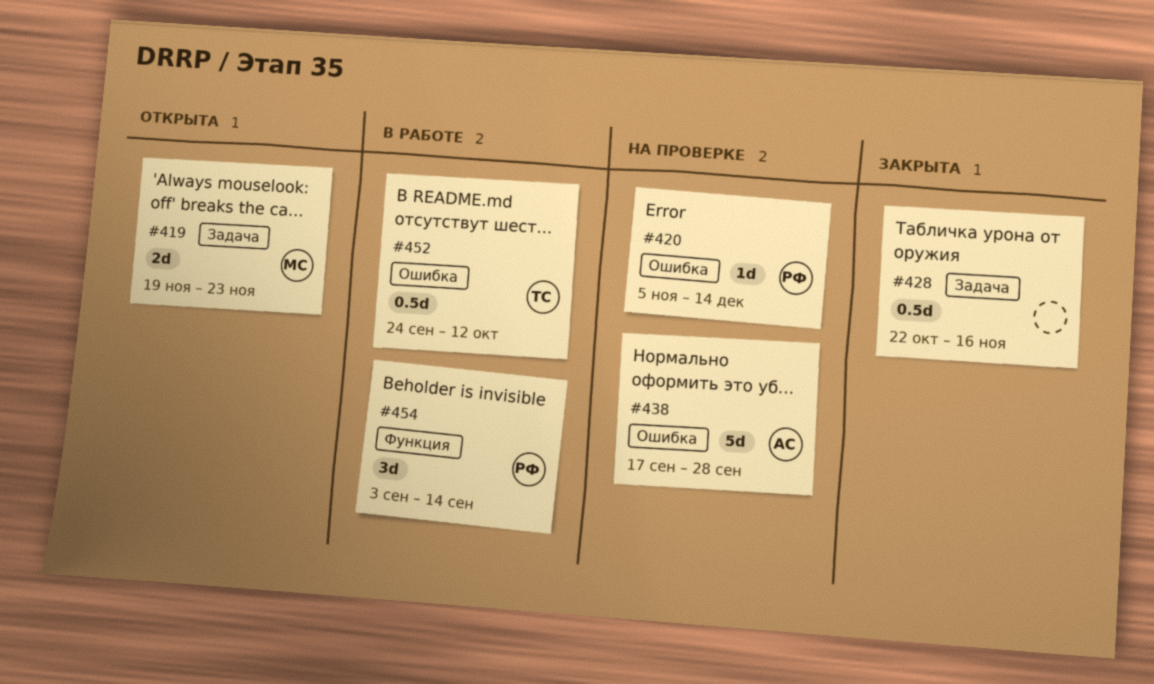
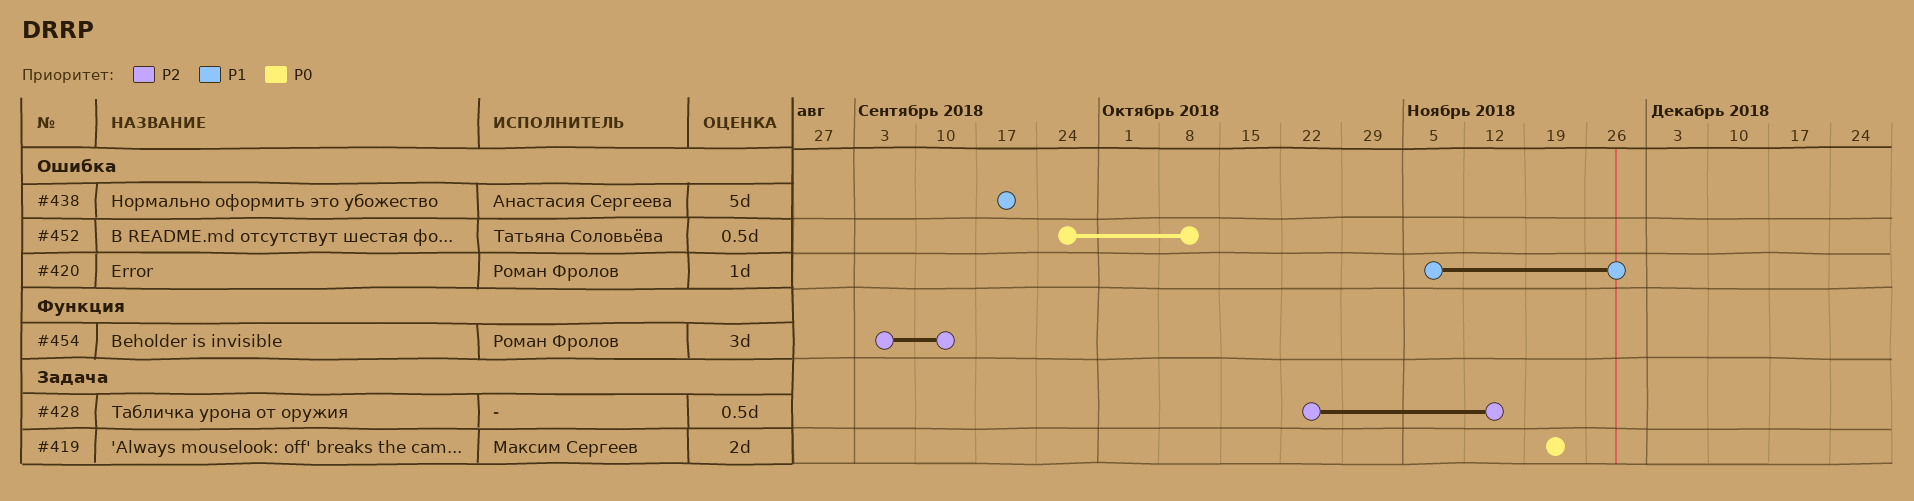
#420, due: Dec 14 -> Nov 30
#438, due: Sep 28 -> Sep 21

